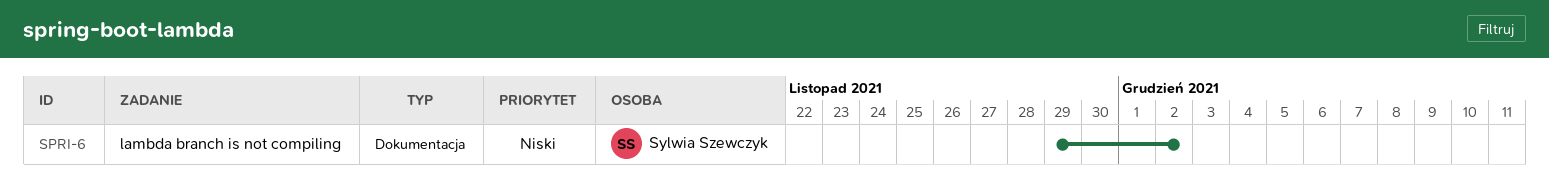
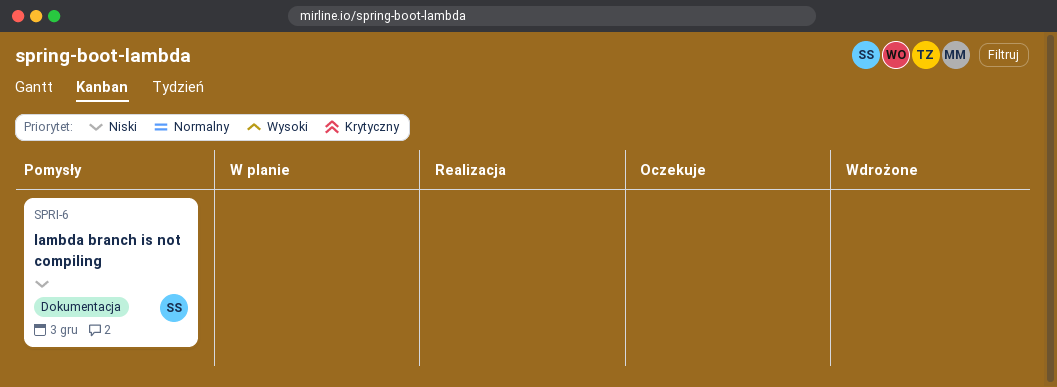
SPRI-6, due: Dec 2 -> Dec 3

